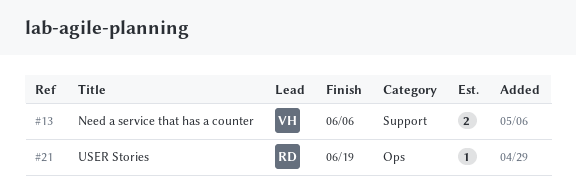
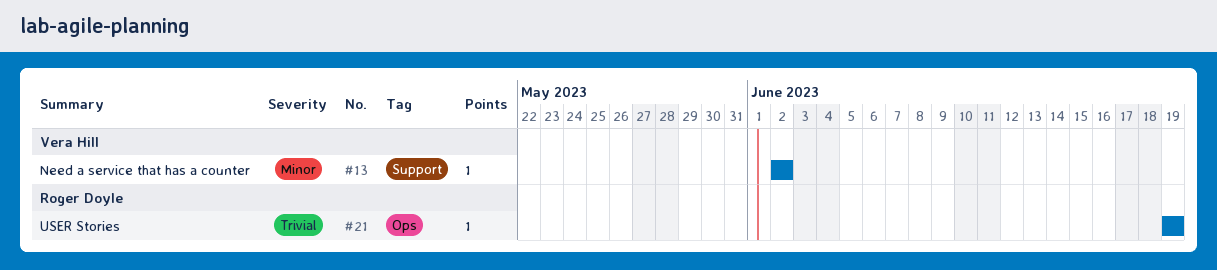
#13, estimate: 2 -> 1
#13, due: Jun 6 -> Jun 2

